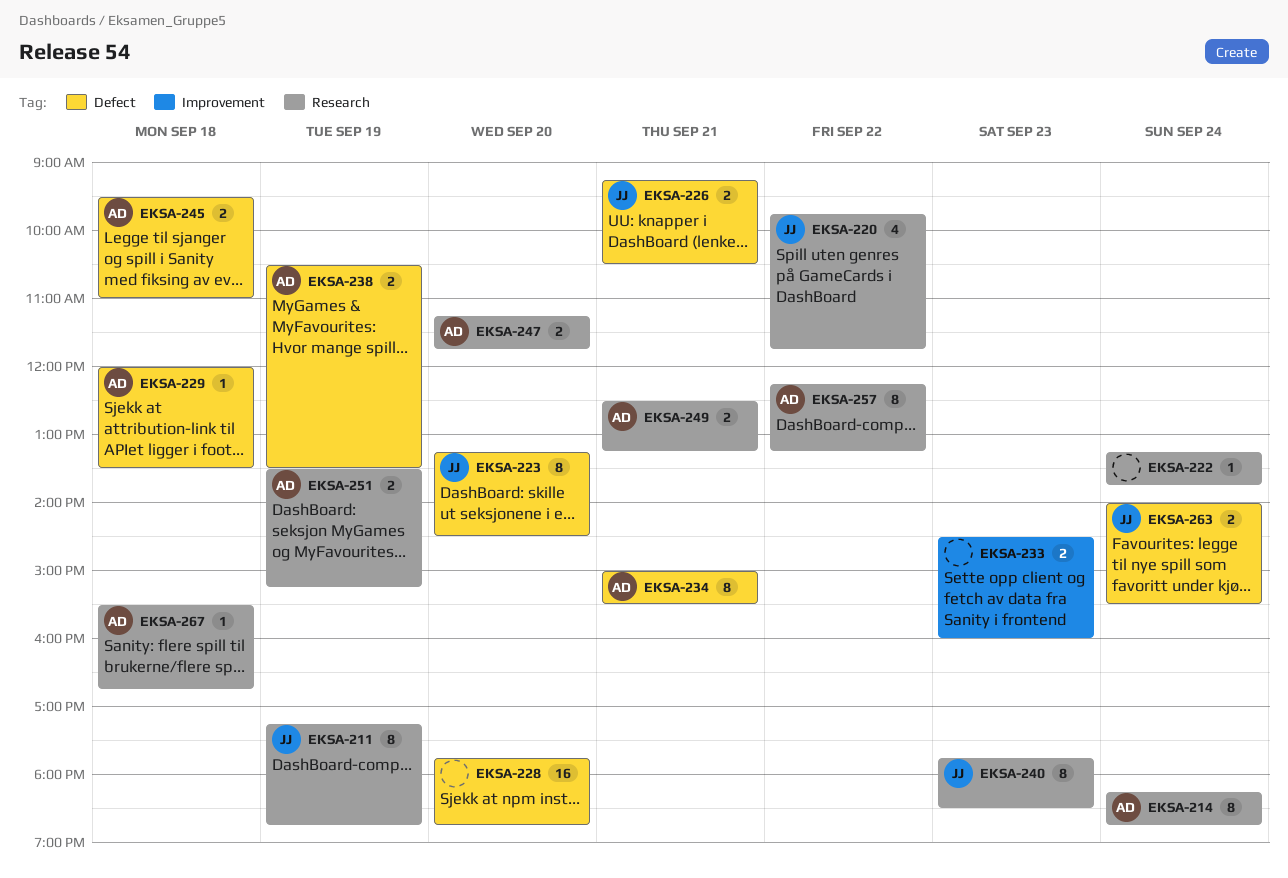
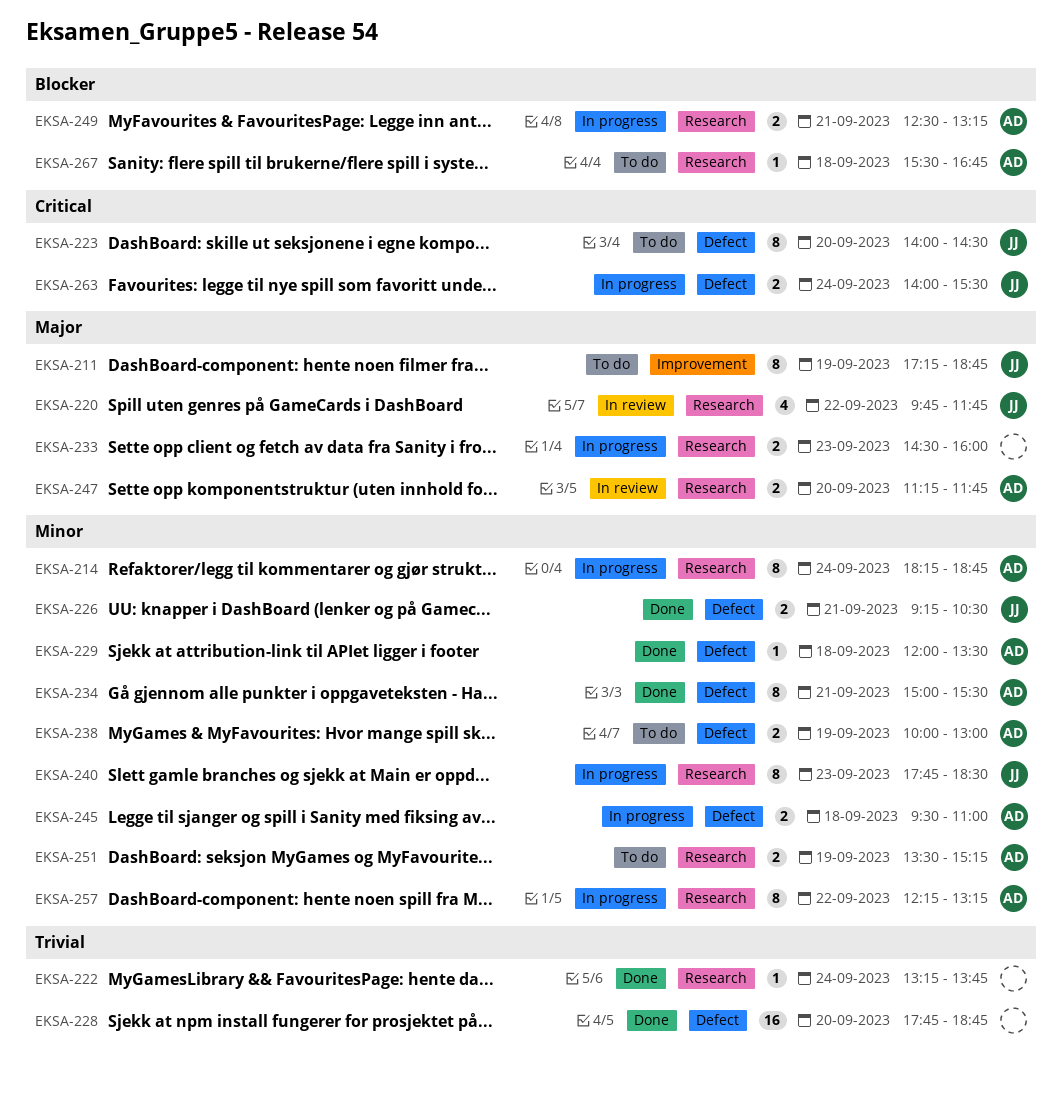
EKSA-211, label: Research -> Improvement
EKSA-223, begins: 13:15 -> 14:00
EKSA-233, label: Improvement -> Research
EKSA-238, begins: 10:30 -> 10:00
EKSA-238, ends: 13:30 -> 13:00

